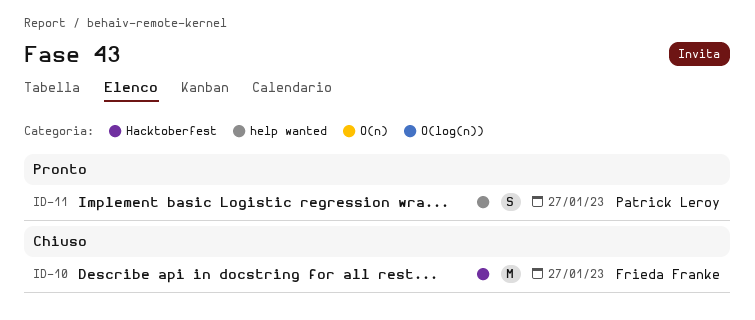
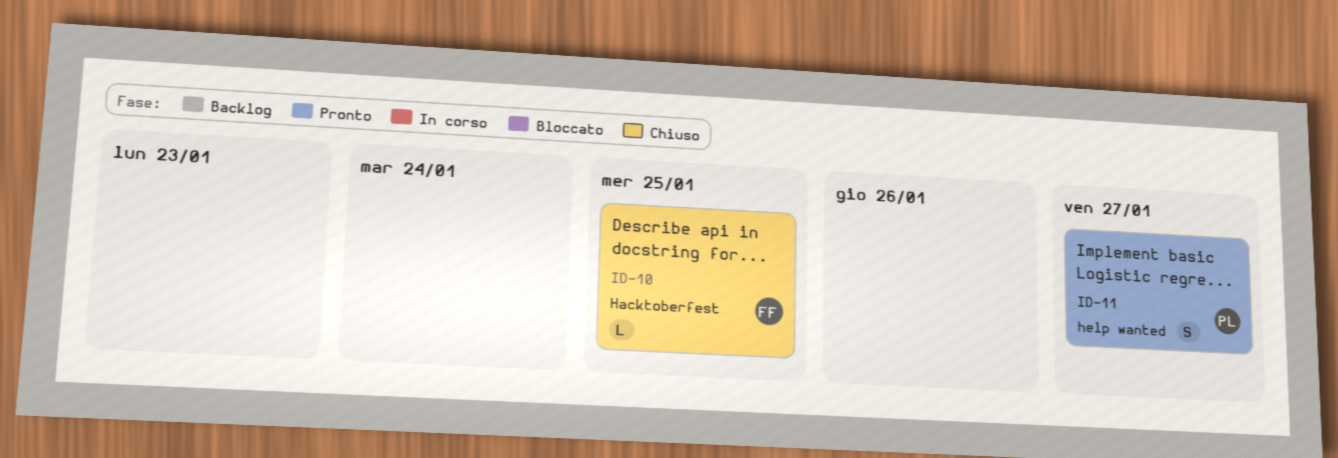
ID-10, estimate: M -> L
ID-10, due: Jan 27 -> Jan 25

